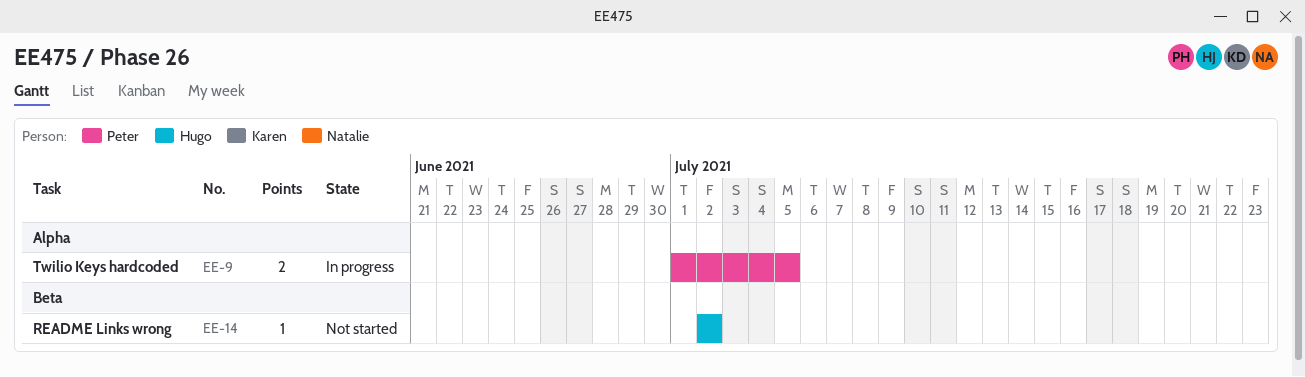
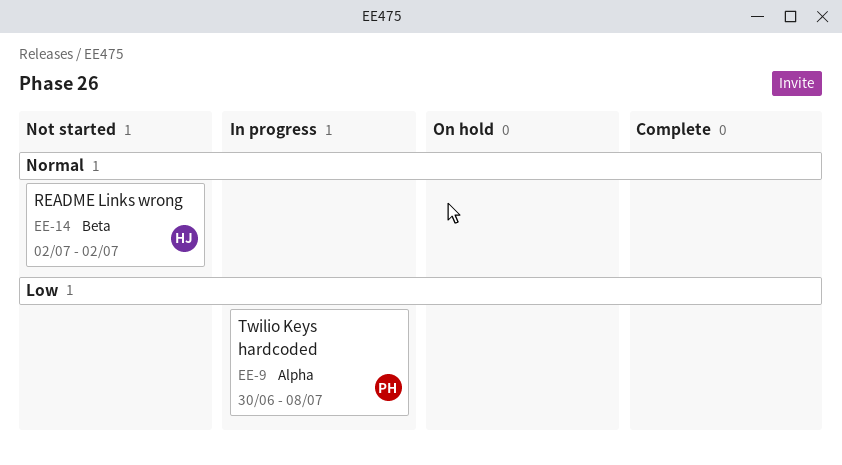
EE-9, start: Jul 1 -> Jun 30
EE-9, due: Jul 5 -> Jul 8

